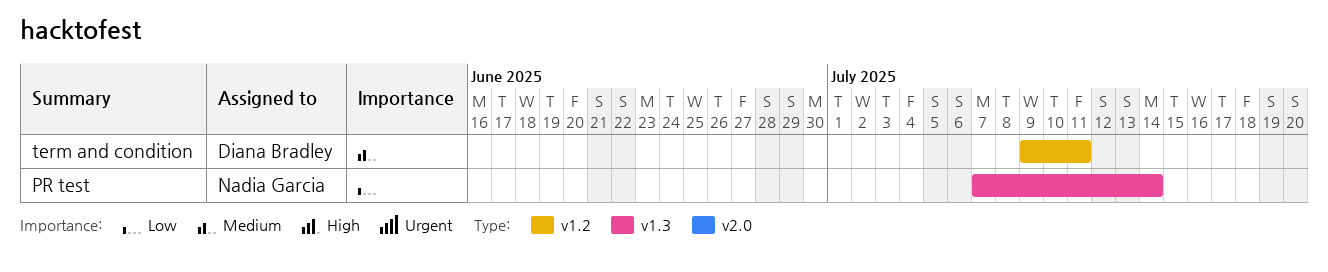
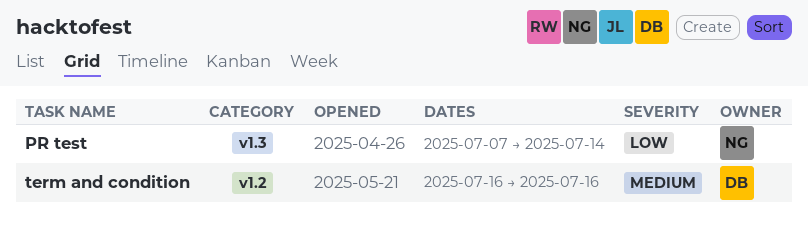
term and condition, start: Jul 9 -> Jul 16
term and condition, due: Jul 11 -> Jul 16

